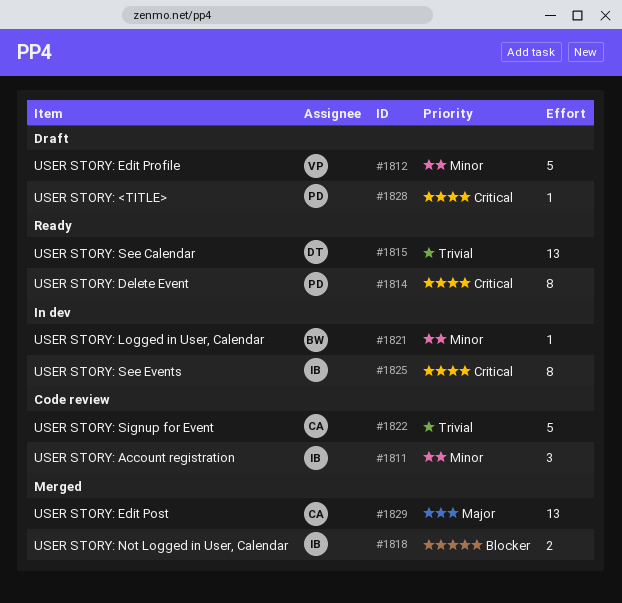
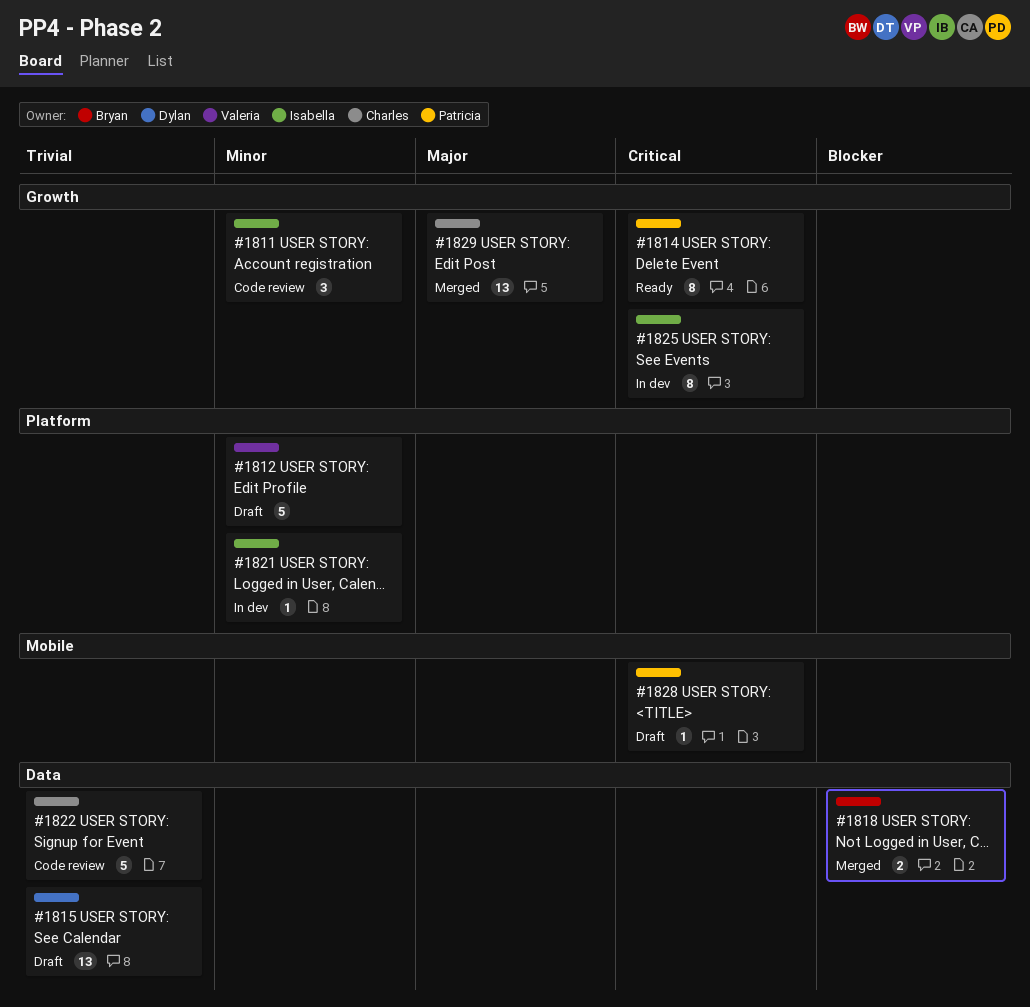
#1815, status: Ready -> Draft
#1818, owner: Isabella -> Bryan
#1821, owner: Bryan -> Isabella

